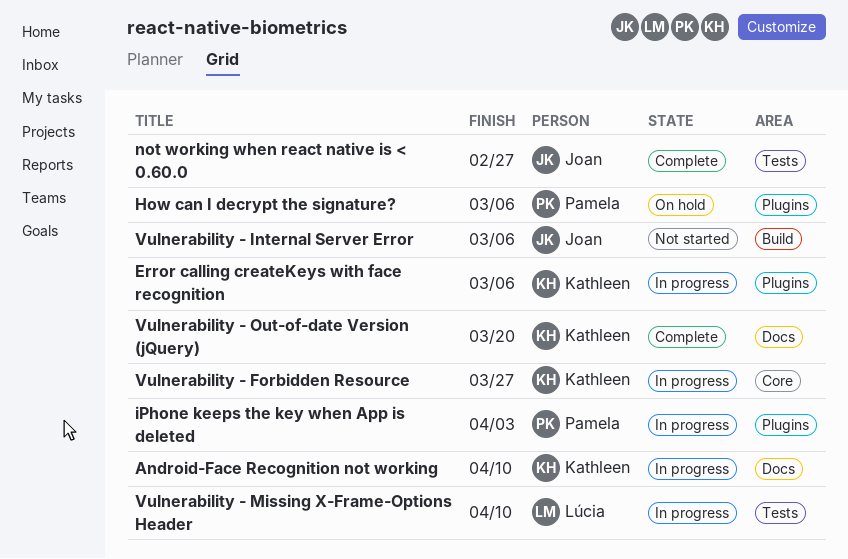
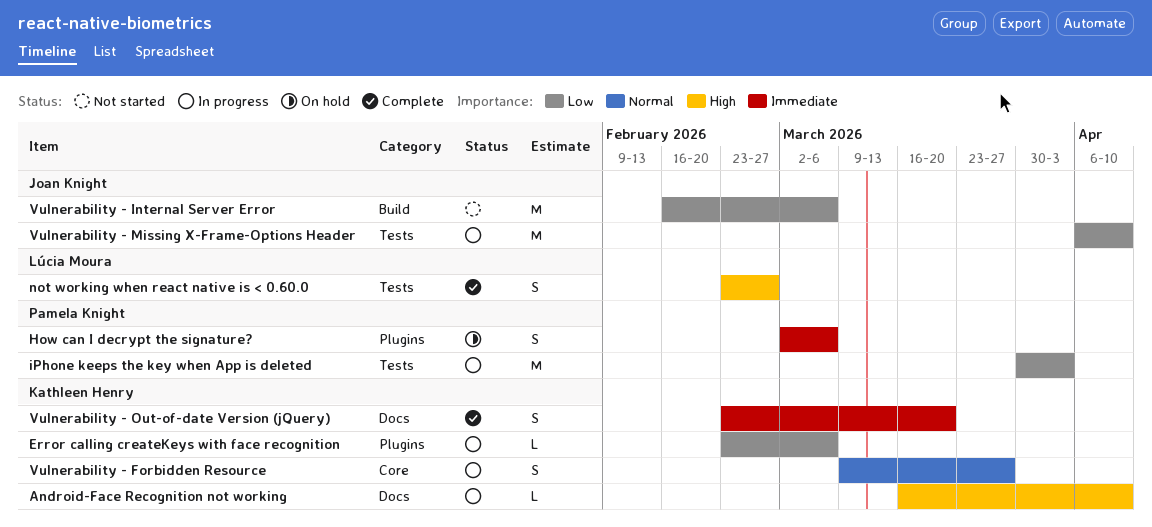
iPhone keeps the key when App is deleted, label: Plugins -> Tests
not working when react native is < 0.60.0, owner: Joan Knight -> Lúcia Moura
Vulnerability - Missing X-Frame-Options Header, owner: Lúcia Moura -> Joan Knight

